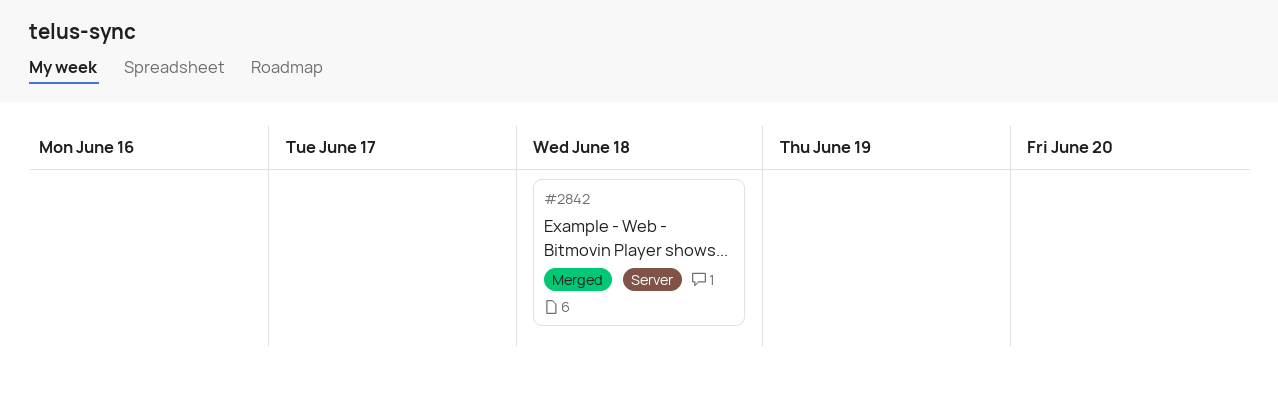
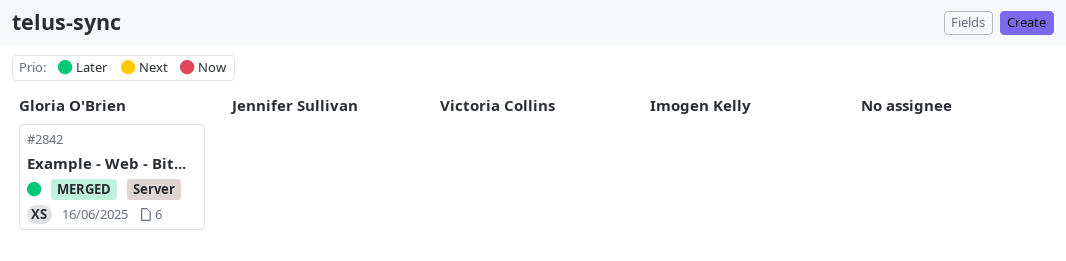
#2842, due: Jun 18 -> Jun 16

